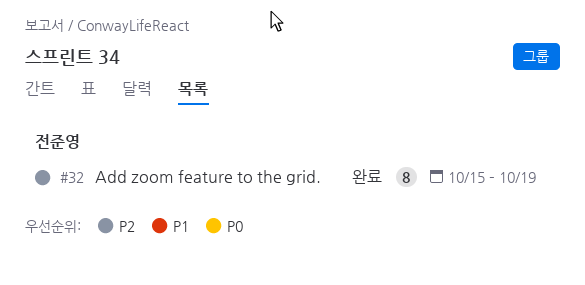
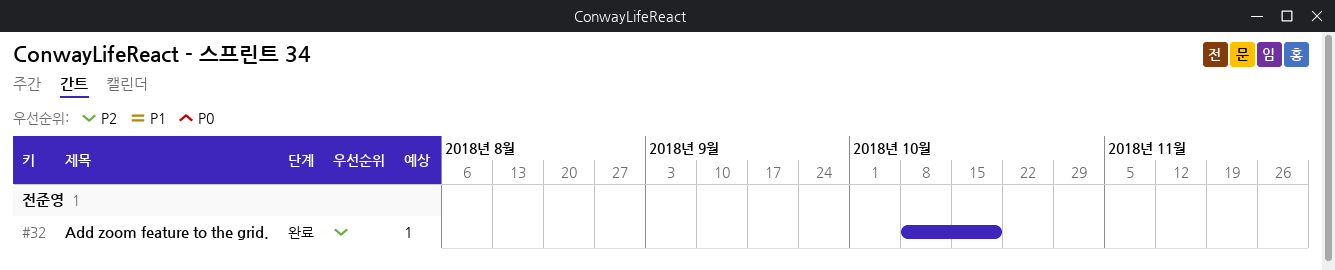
#32, estimate: 8 -> 1
#32, start: Oct 15 -> Oct 8

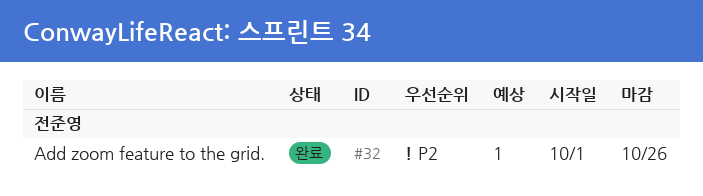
#32, start: Oct 8 -> Oct 1
#32, due: Oct 19 -> Oct 26

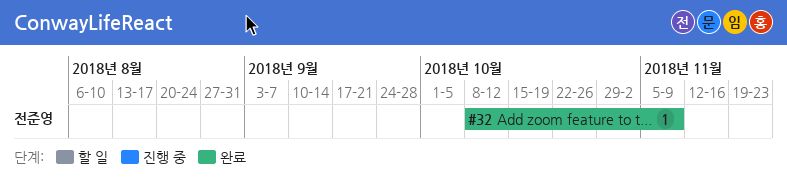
#32, start: Oct 1 -> Oct 8
#32, due: Oct 26 -> Nov 9

